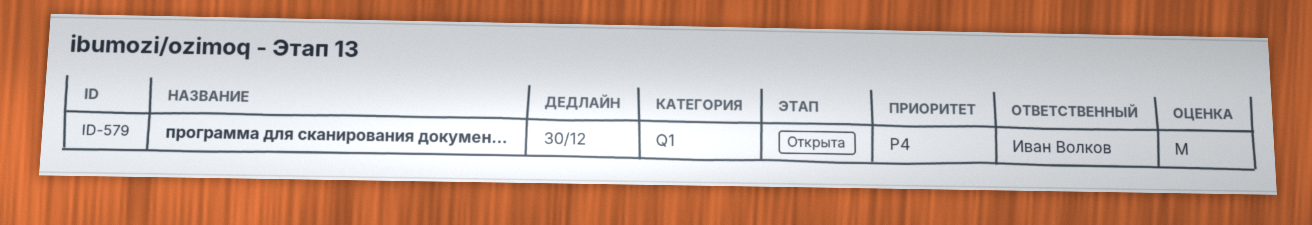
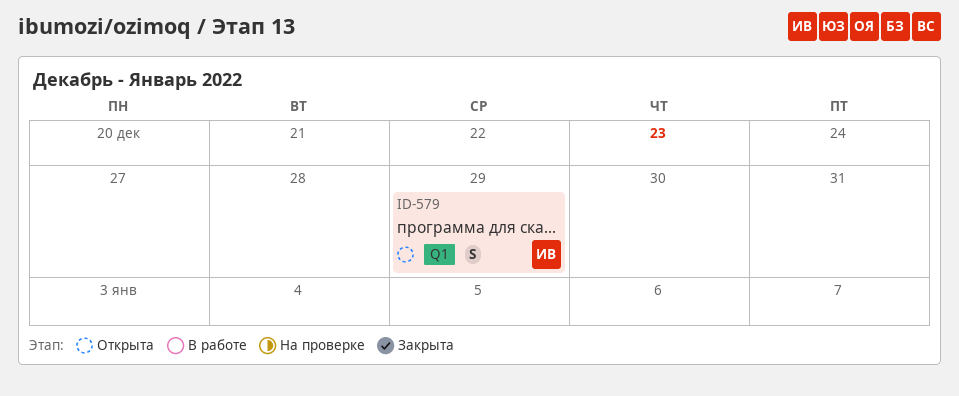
ID-579, estimate: M -> S
ID-579, due: Dec 30 -> Dec 29

